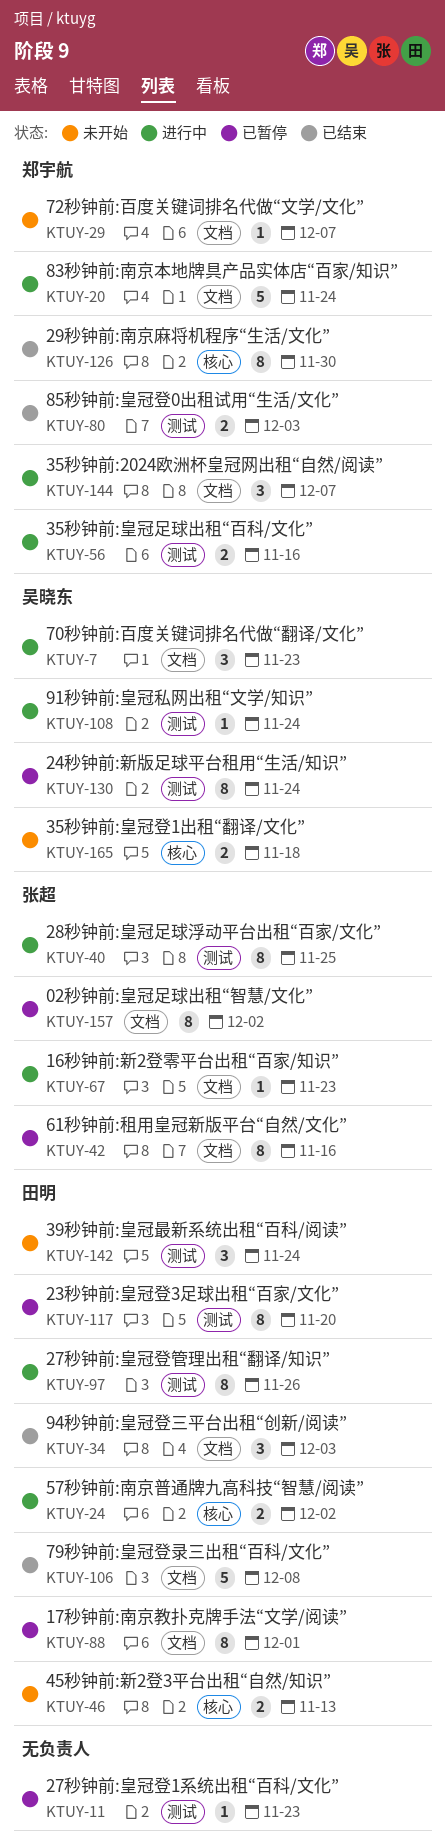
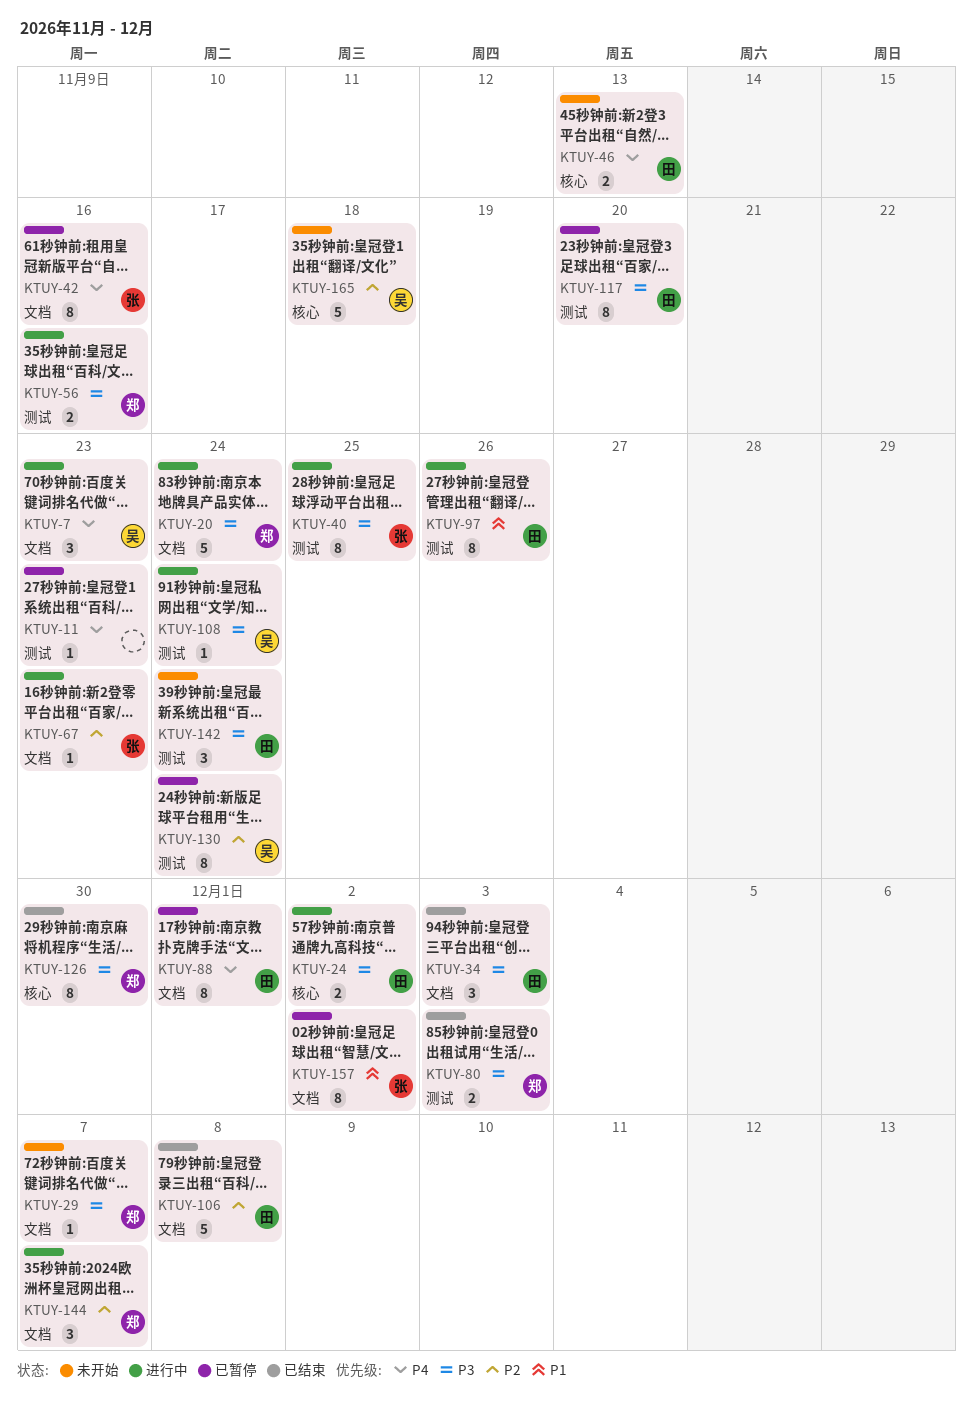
KTUY-165, estimate: 2 -> 5

